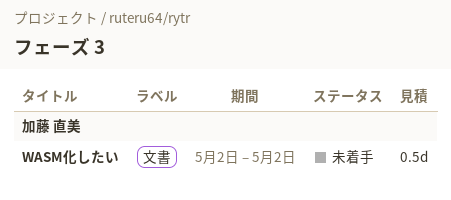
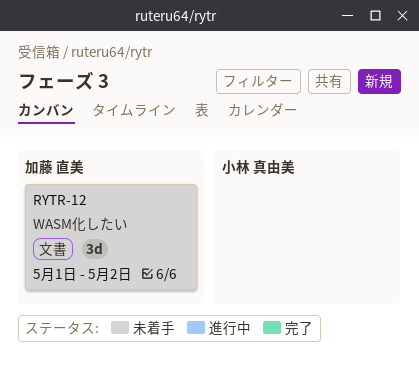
WASM化したい, estimate: 0.5d -> 3d
WASM化したい, start: May 2 -> May 1

